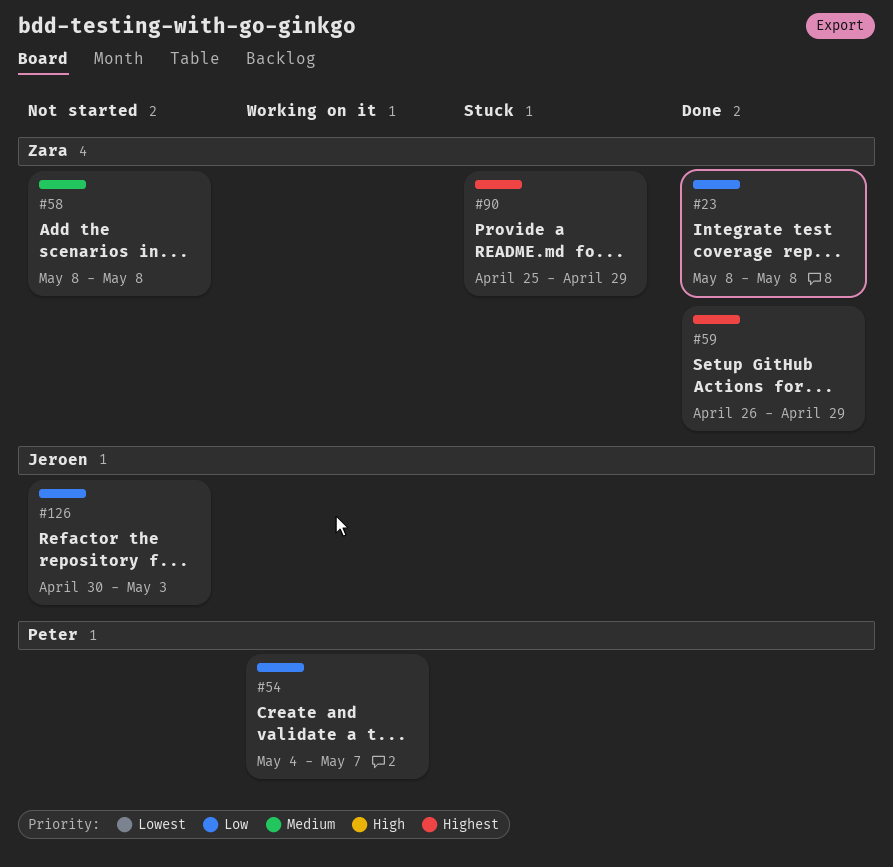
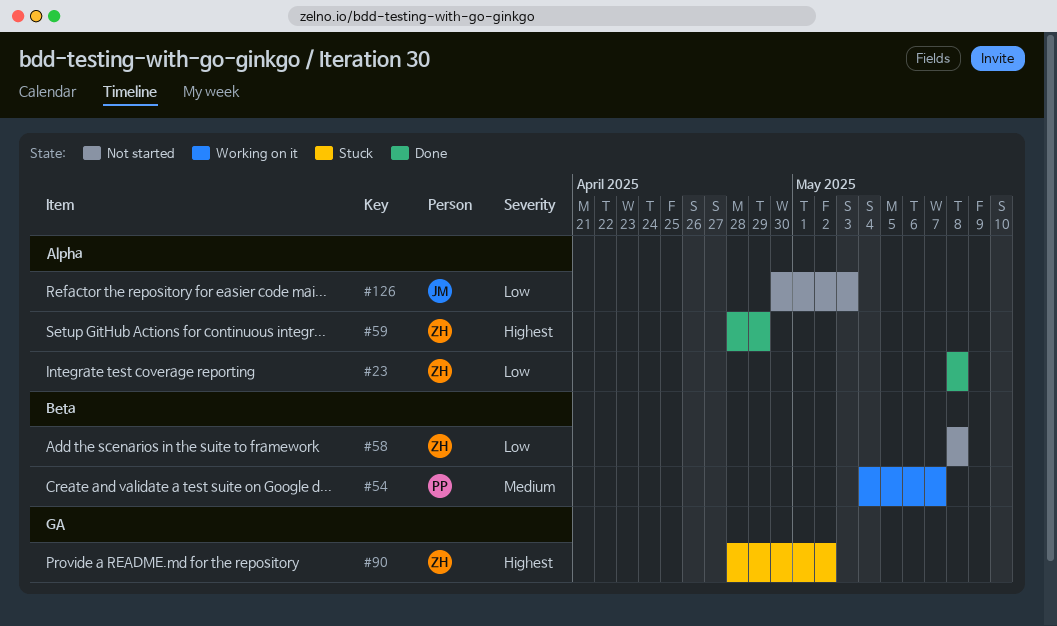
#54, priority: Low -> Medium
#58, priority: Medium -> Low
#59, start: Apr 26 -> Apr 28
#90, start: Apr 25 -> Apr 28
#90, due: Apr 29 -> May 2

